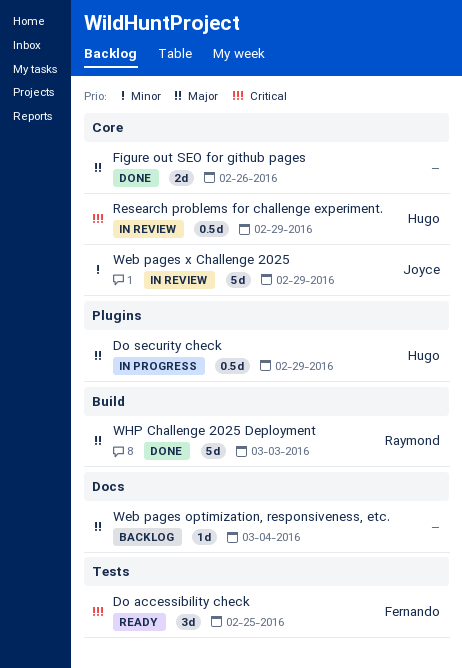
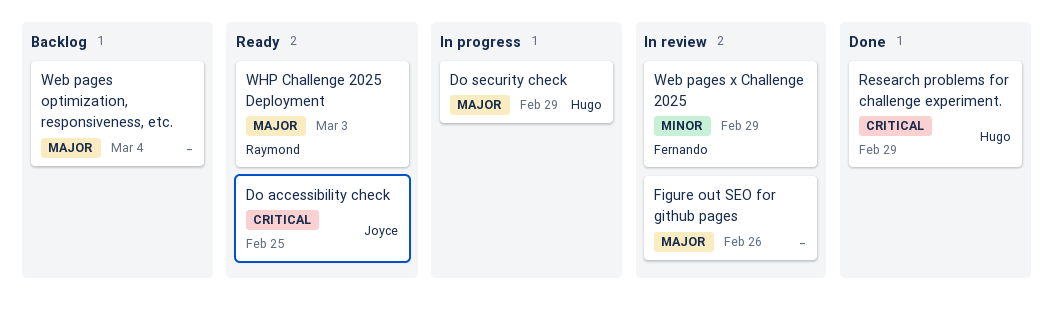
Do accessibility check, owner: Fernando -> Joyce
Figure out SEO for github pages, status: Done -> In review
Research problems for challenge experiment., status: In review -> Done
Web pages x Challenge 2025, owner: Joyce -> Fernando
WHP Challenge 2025 Deployment, status: Done -> Ready

